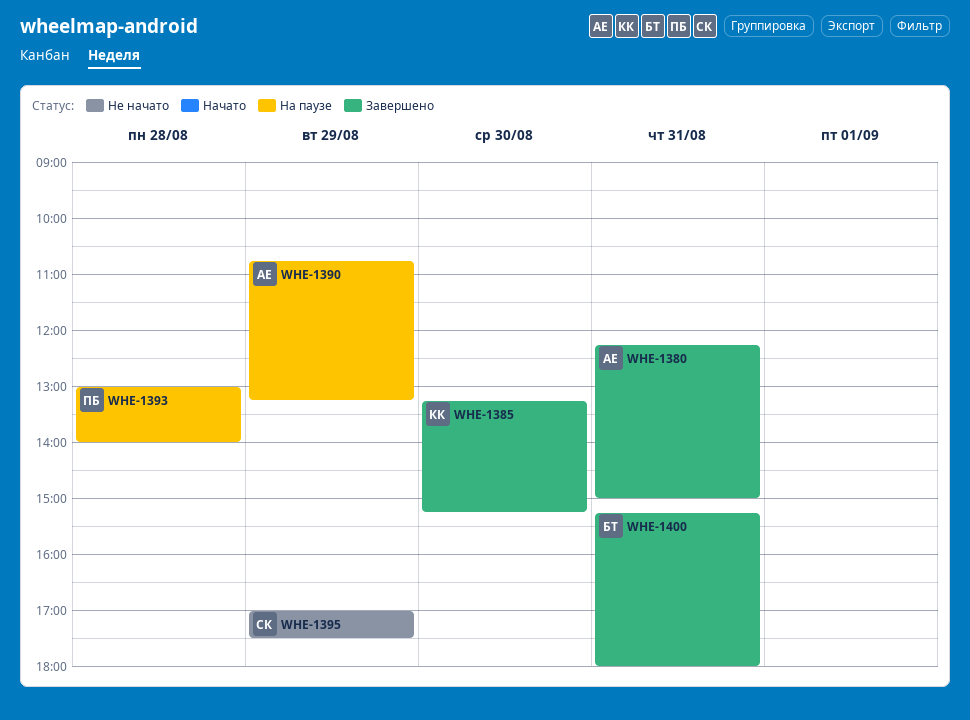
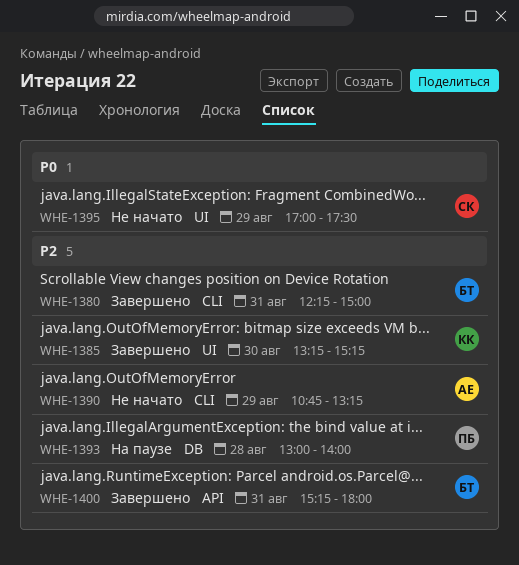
WHE-1380, owner: АЕ -> БТ
WHE-1390, status: На паузе -> Не начато

